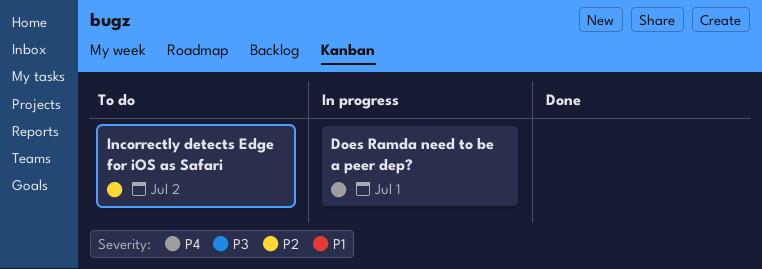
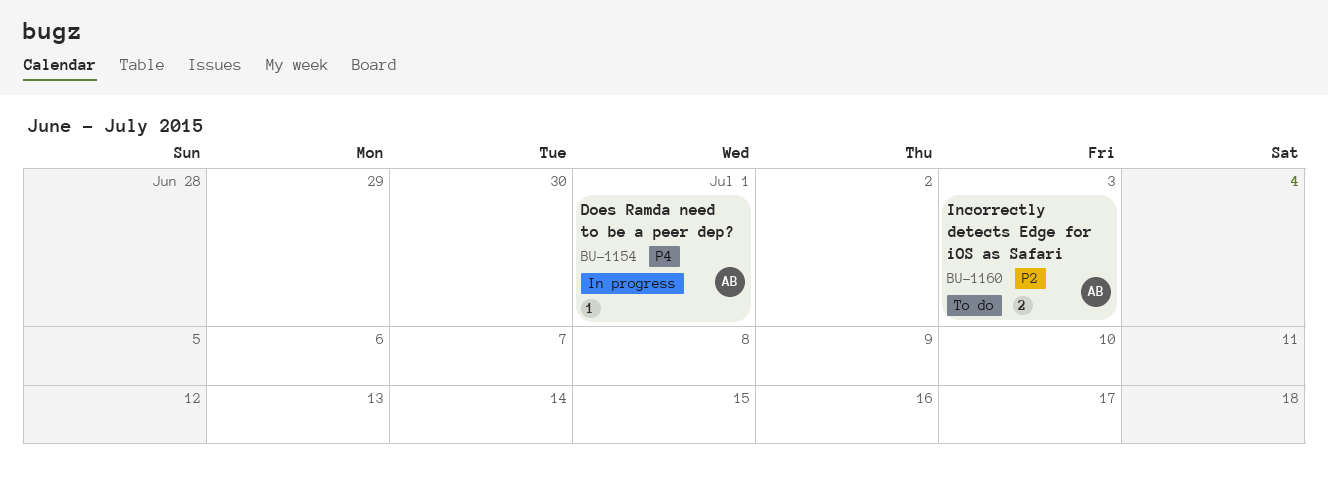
Incorrectly detects Edge for iOS as Safari, due: Jul 2 -> Jul 3

